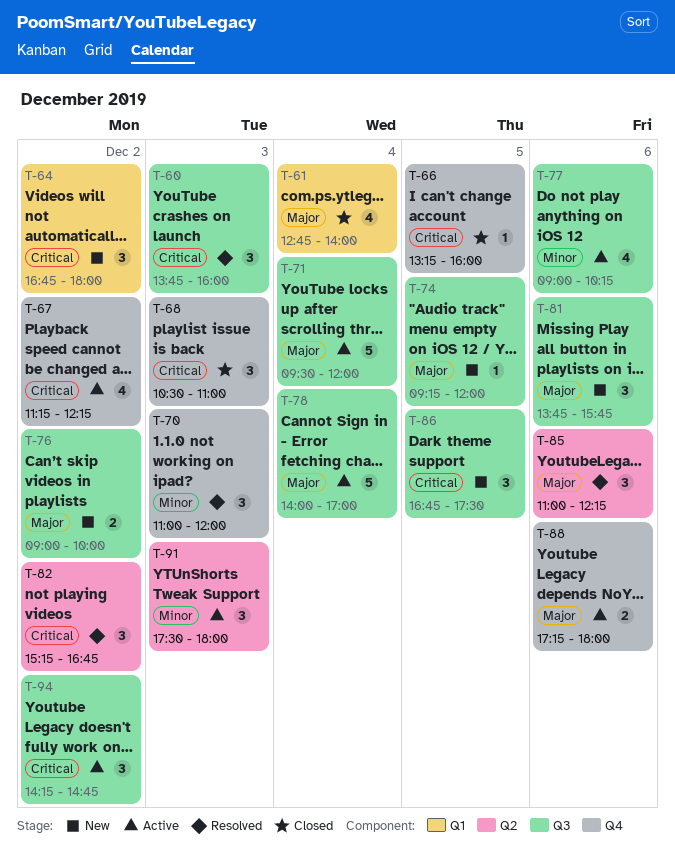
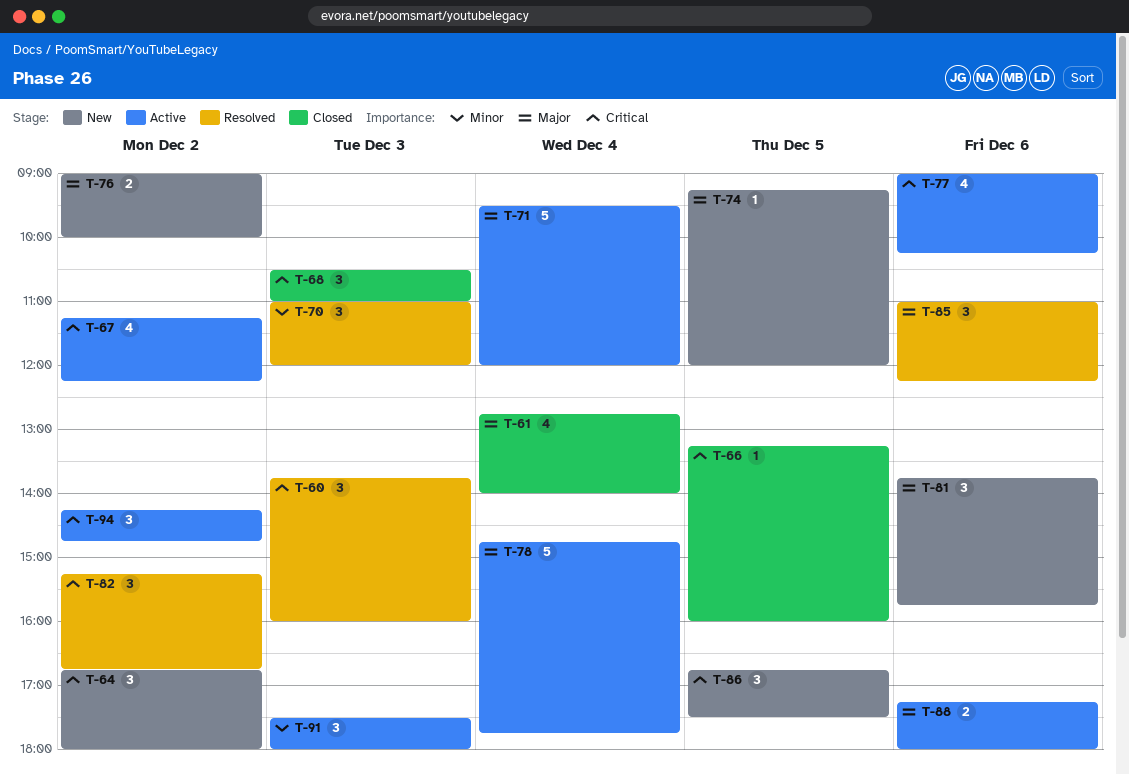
T-77, priority: Minor -> Critical
T-78, begins: 14:00 -> 14:45
T-78, ends: 17:00 -> 17:45

